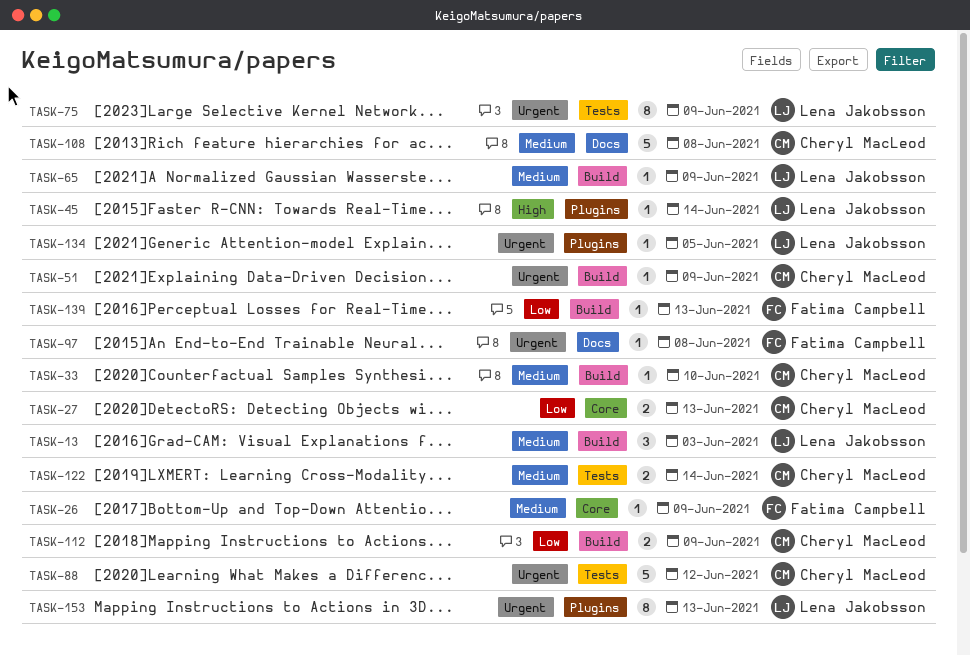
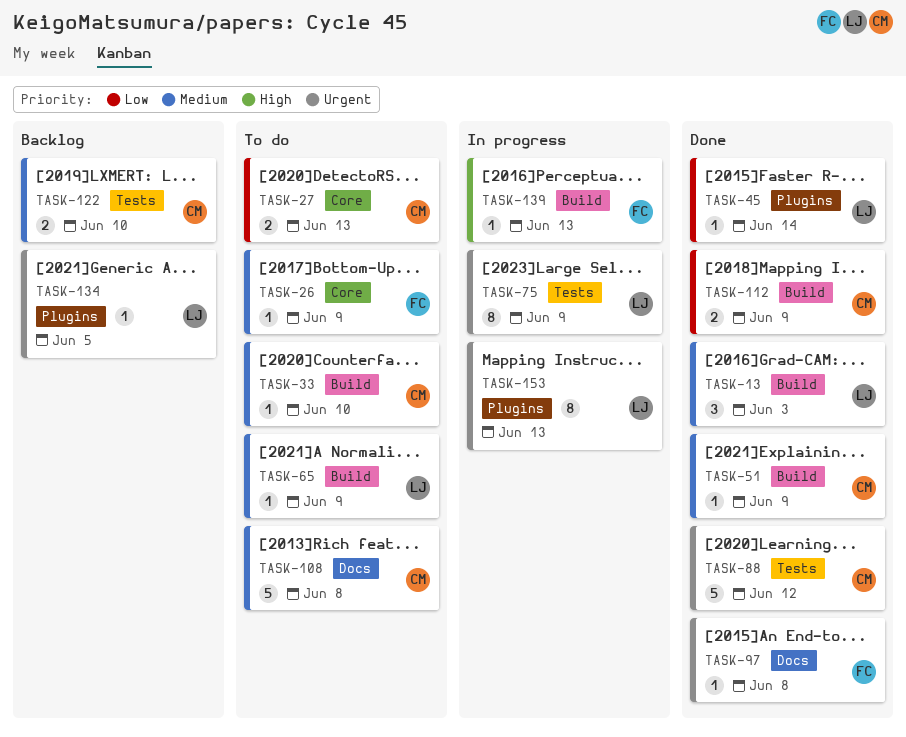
TASK-45, priority: High -> Low
TASK-51, priority: Urgent -> Medium
TASK-122, due: Jun 14 -> Jun 10
TASK-139, priority: Low -> High

